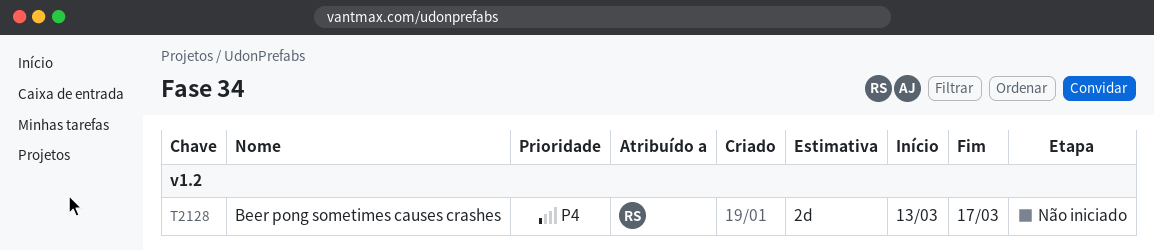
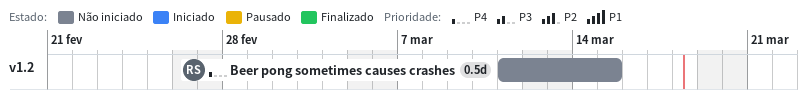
Beer pong sometimes causes crashes, estimate: 2d -> 0.5d
Beer pong sometimes causes crashes, start: Mar 13 -> Mar 11
Beer pong sometimes causes crashes, due: Mar 17 -> Mar 15

